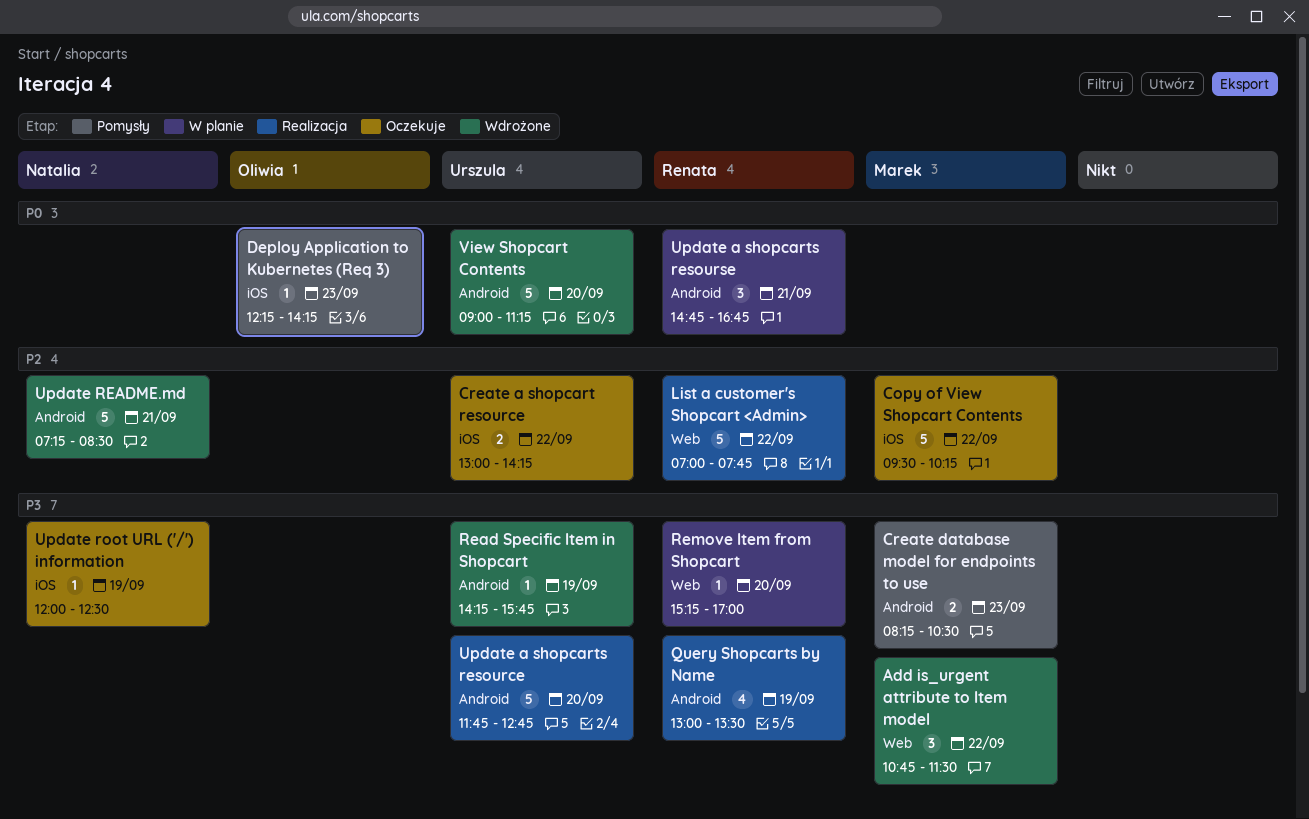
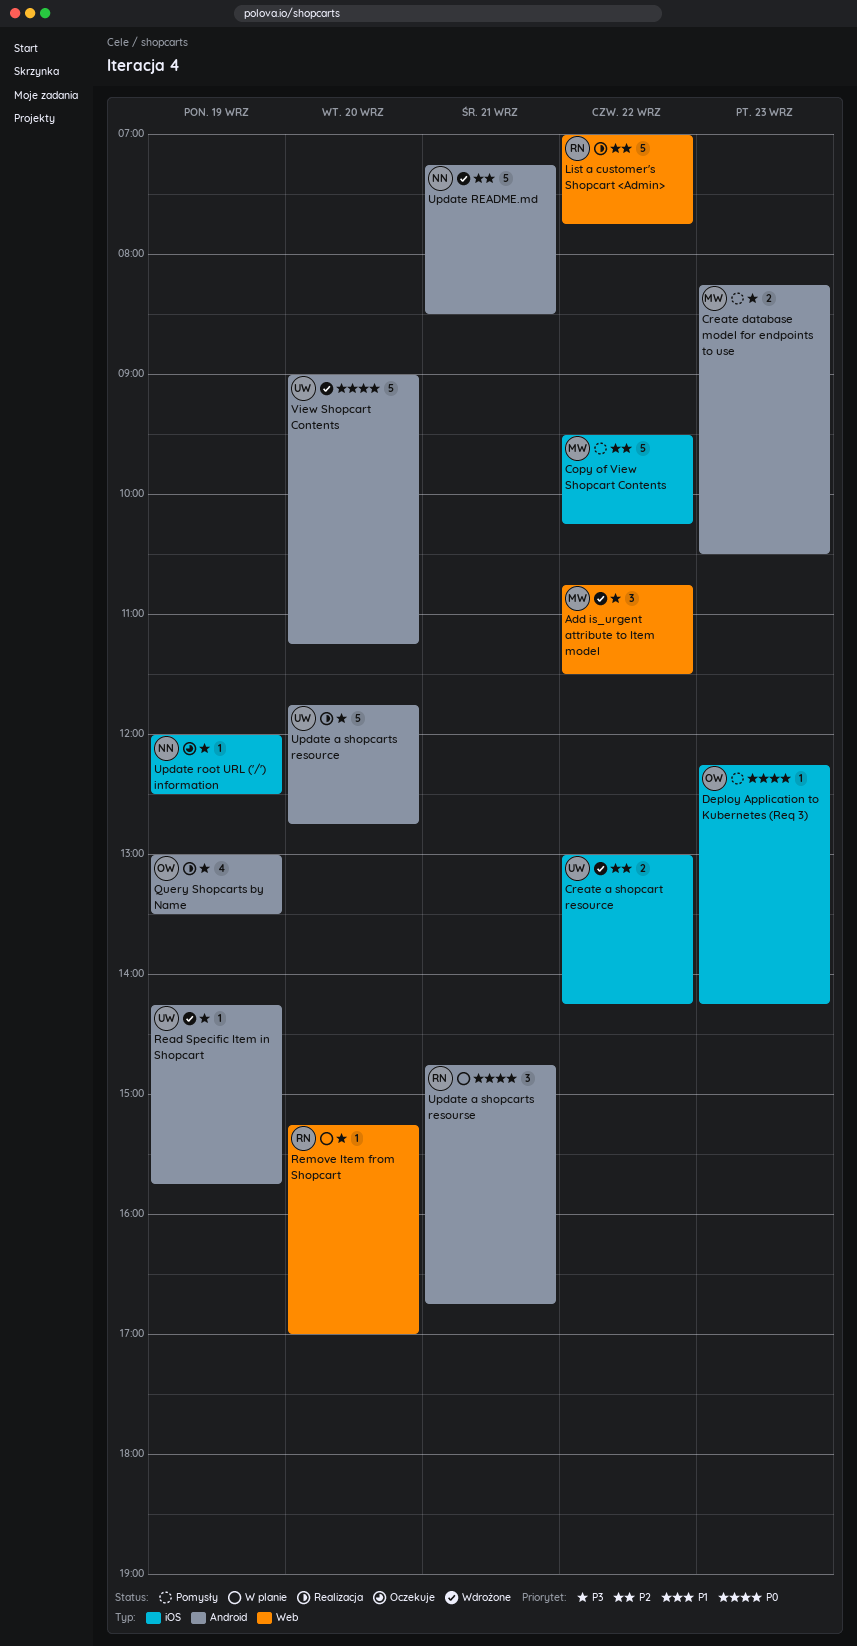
Copy of View Shopcart Contents, status: Oczekuje -> Pomysły
Create a shopcart resource, status: Oczekuje -> Wdrożone
Query Shopcarts by Name, owner: Renata -> Oliwia

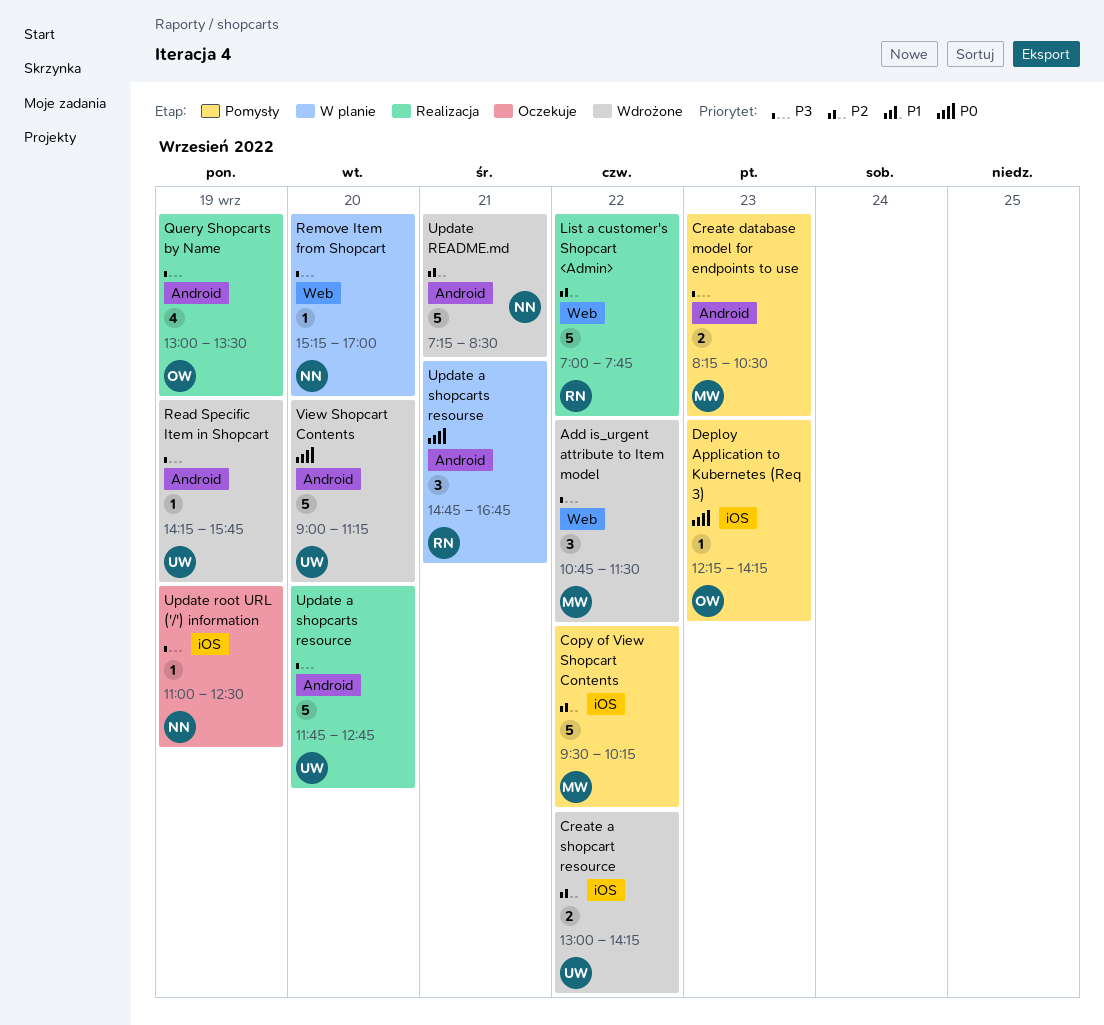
Remove Item from Shopcart, owner: RN -> NN
Update root URL ('/') information, begins: 12:00 -> 11:00

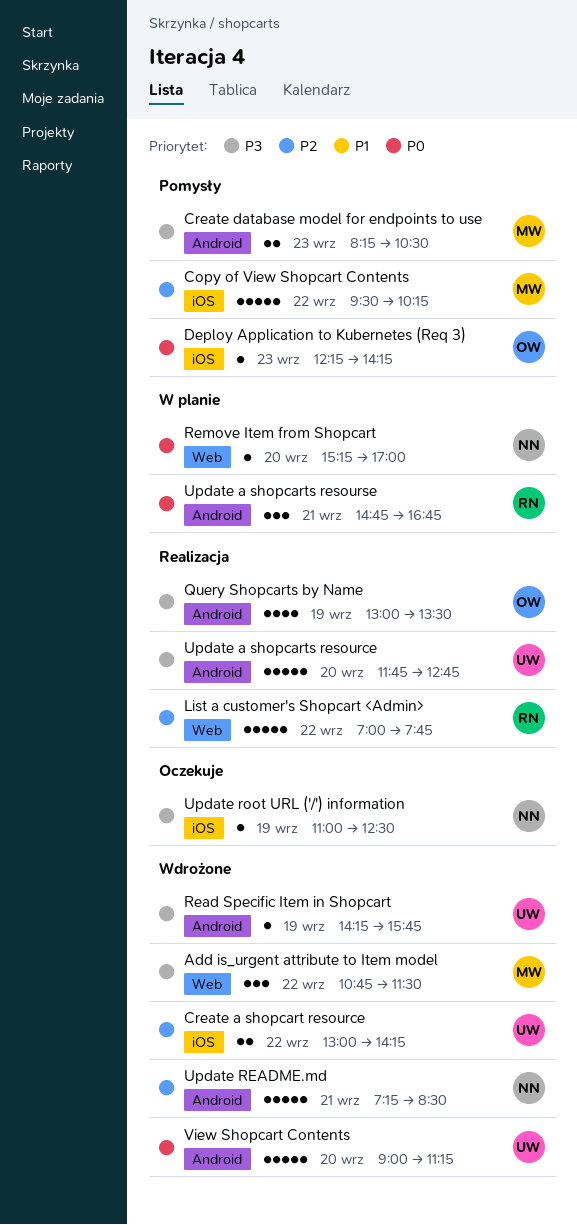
Remove Item from Shopcart, priority: P3 -> P0

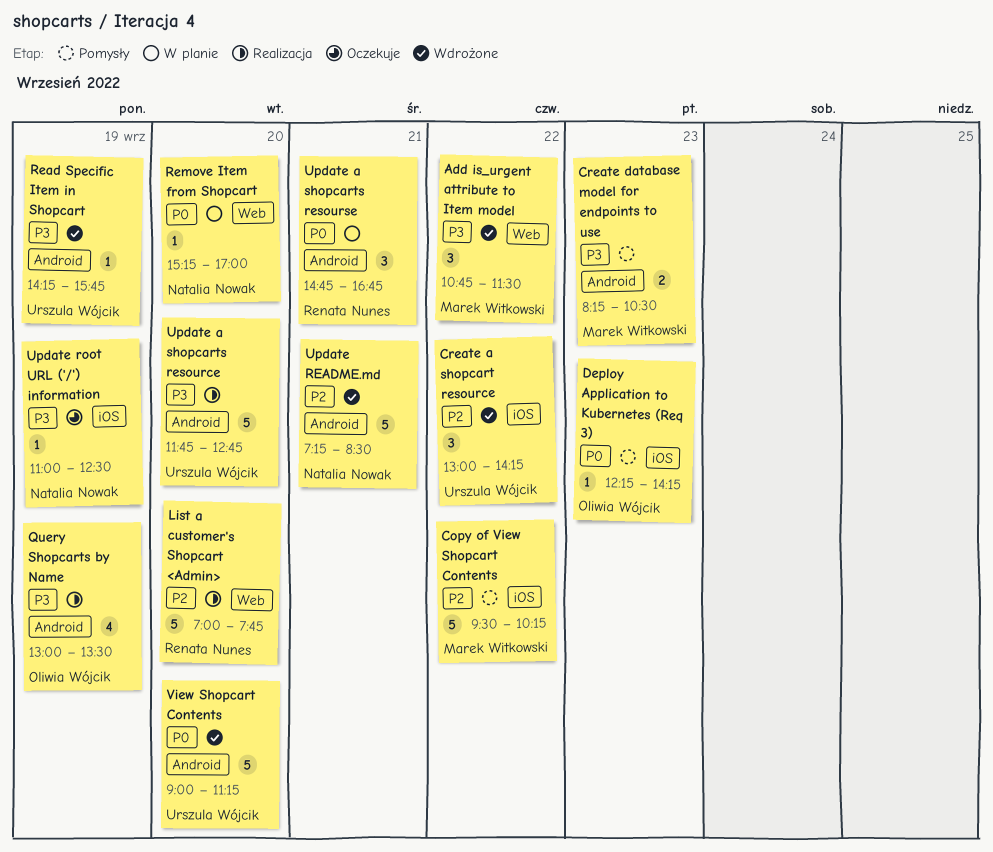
Create a shopcart resource, estimate: 2 -> 3
List a customer's Shopcart <Admin>, day: Sep 22 -> Sep 20

